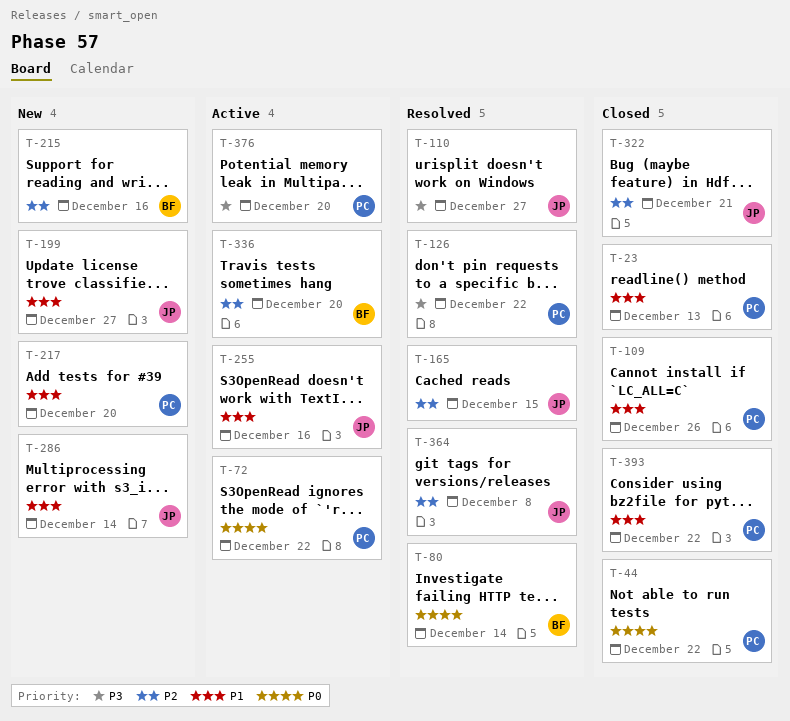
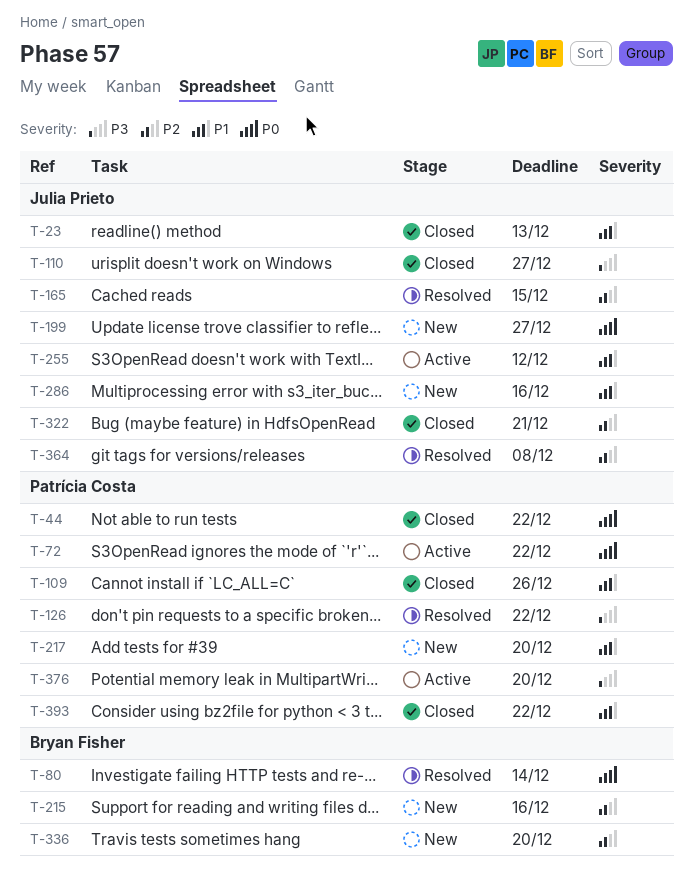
T-23, owner: Patrícia Costa -> Julia Prieto
T-110, status: Resolved -> Closed
T-199, priority: P1 -> P0
T-255, due: Dec 16 -> Dec 12
T-286, due: Dec 14 -> Dec 16
T-336, status: Active -> New

